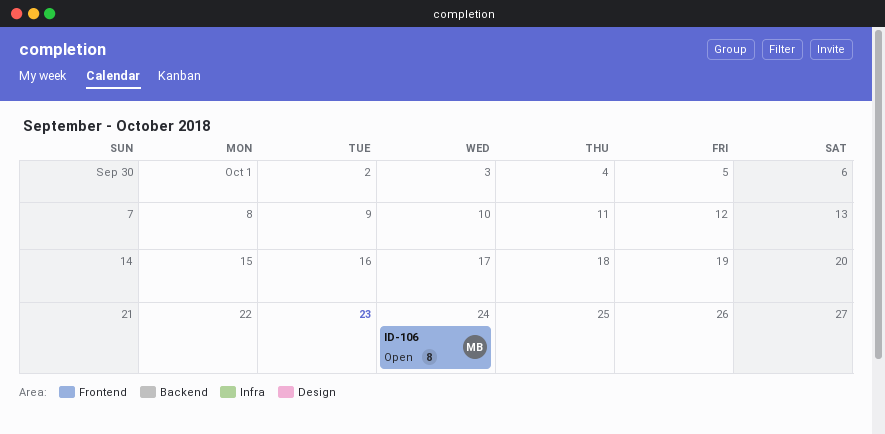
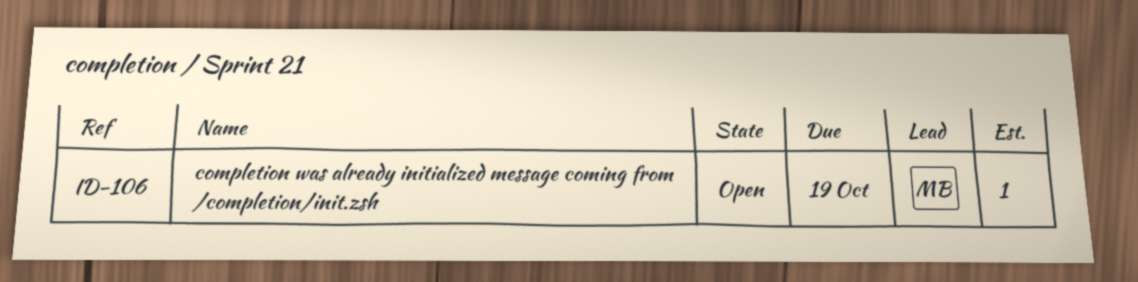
ID-106, estimate: 8 -> 1
ID-106, due: Oct 24 -> Oct 19

